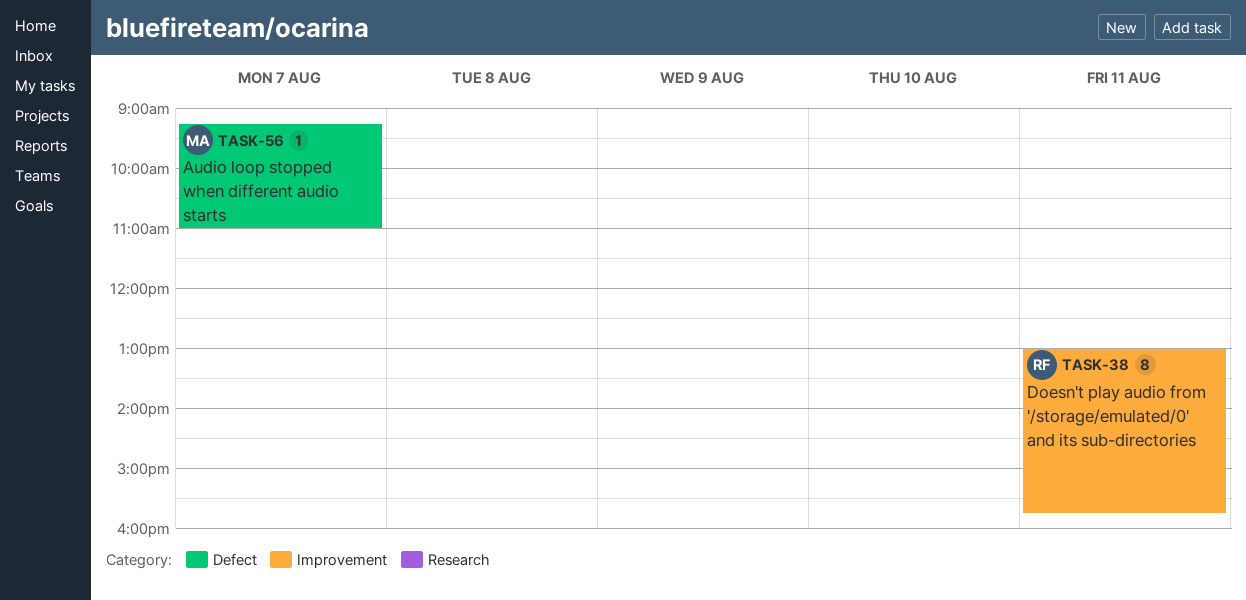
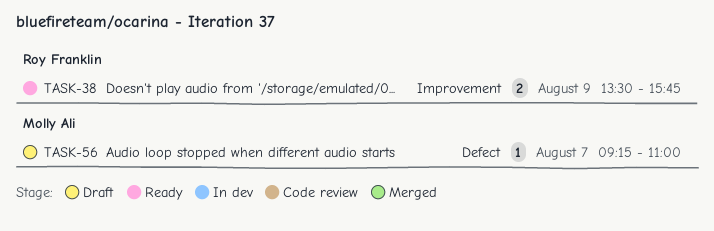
TASK-38, estimate: 8 -> 2
TASK-38, day: Aug 11 -> Aug 9
TASK-38, begins: 13:00 -> 13:30

